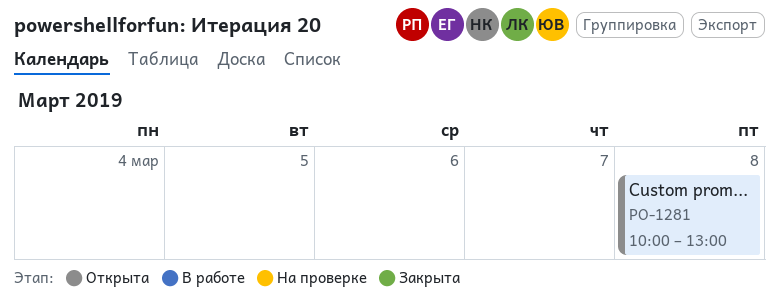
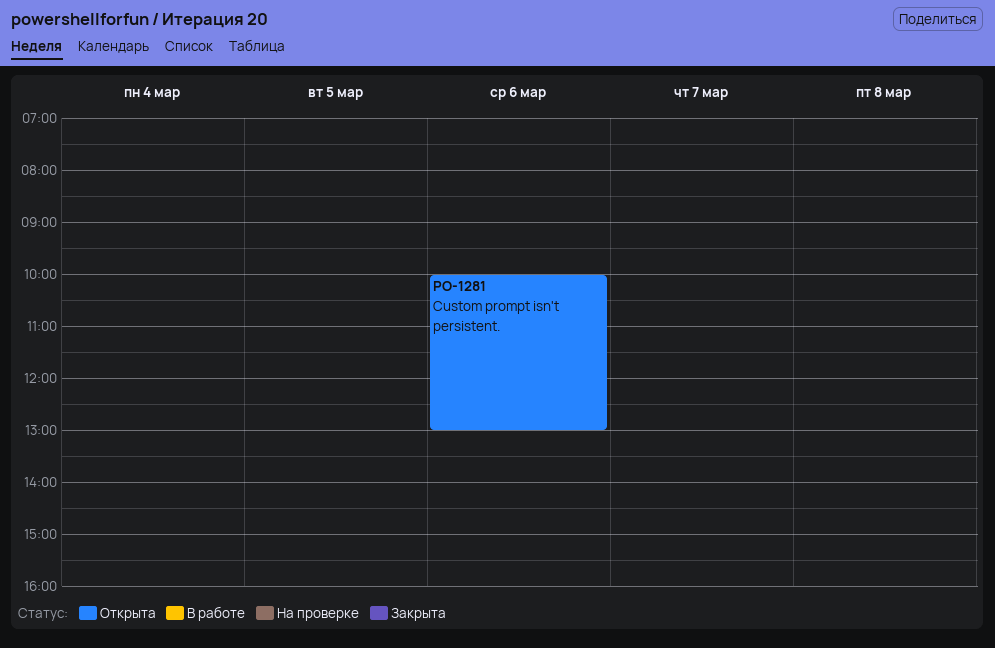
PO-1281, day: Mar 8 -> Mar 6

